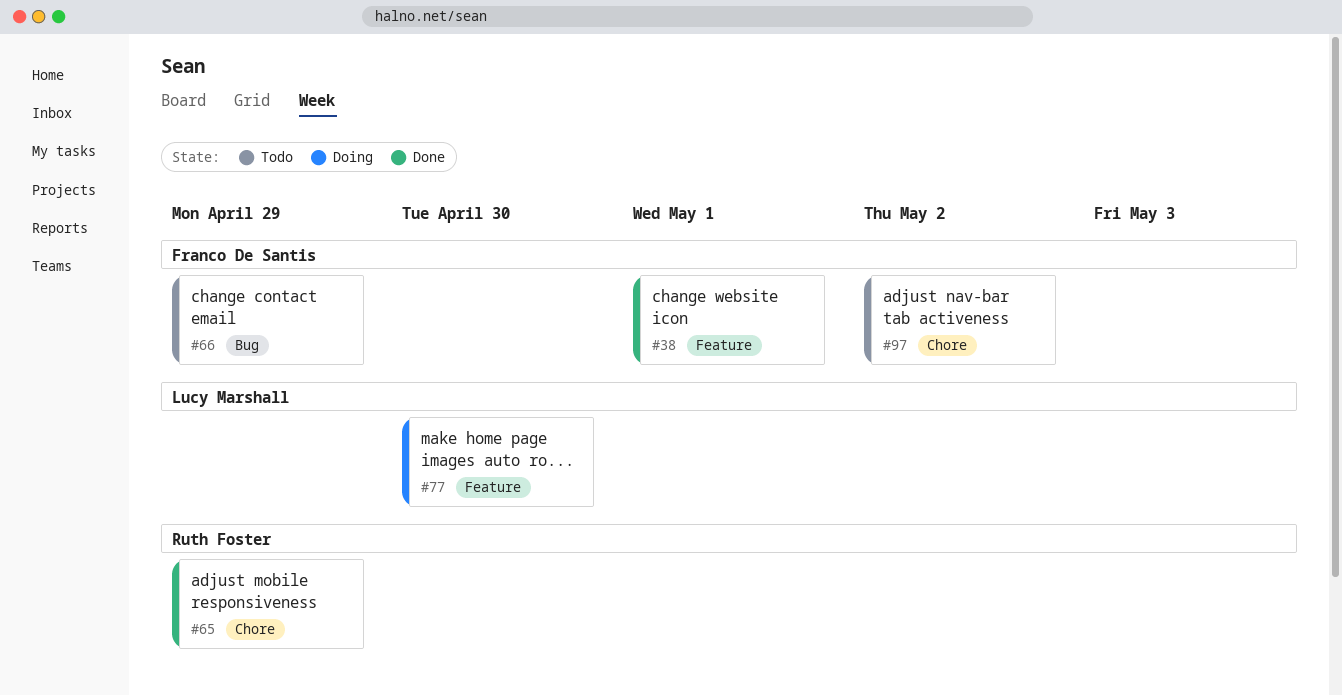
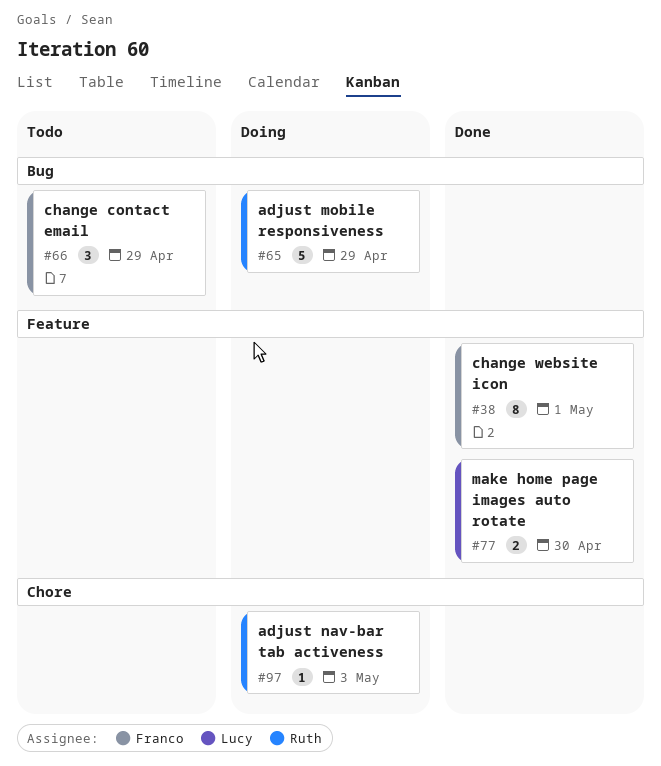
#65, status: Done -> Doing
#65, label: Chore -> Bug
#77, status: Doing -> Done
#97, status: Todo -> Doing
#97, owner: Franco De Santis -> Ruth Foster
#97, due: May 2 -> May 3

